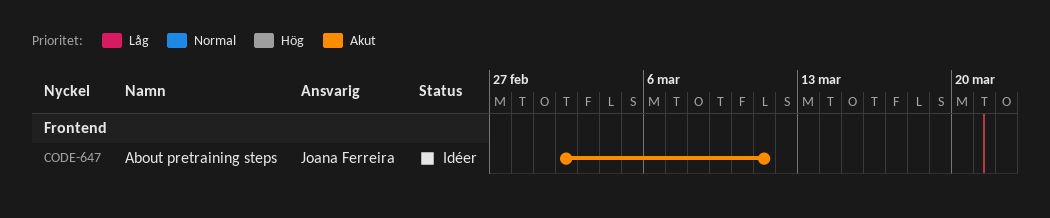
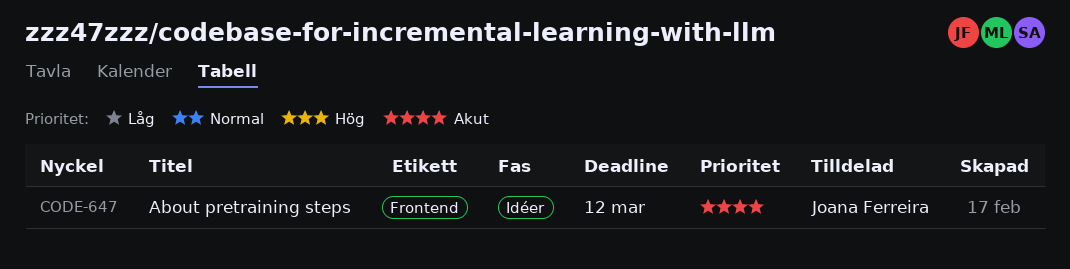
CODE-647, due: Mar 11 -> Mar 12

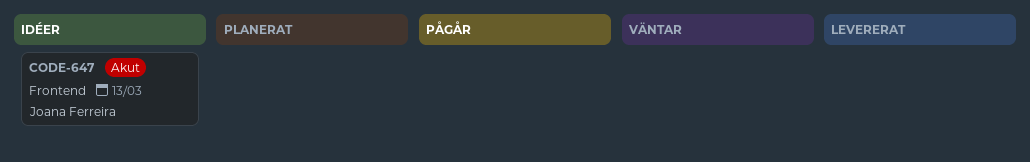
CODE-647, due: Mar 12 -> Mar 13

